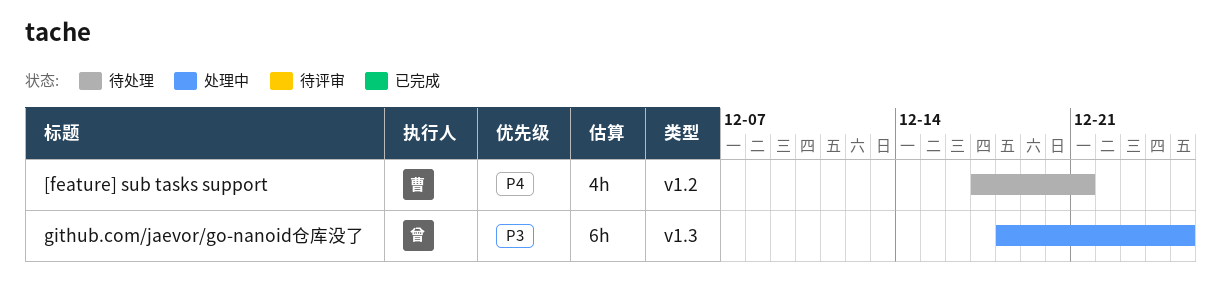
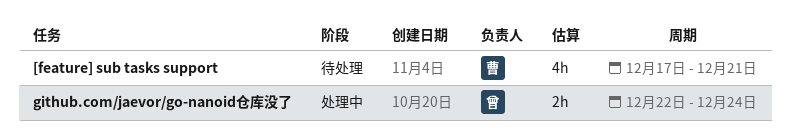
github.com/jaevor/go-nanoid仓库没了, estimate: 6h -> 2h
github.com/jaevor/go-nanoid仓库没了, start: Dec 18 -> Dec 22
github.com/jaevor/go-nanoid仓库没了, due: Dec 25 -> Dec 24

